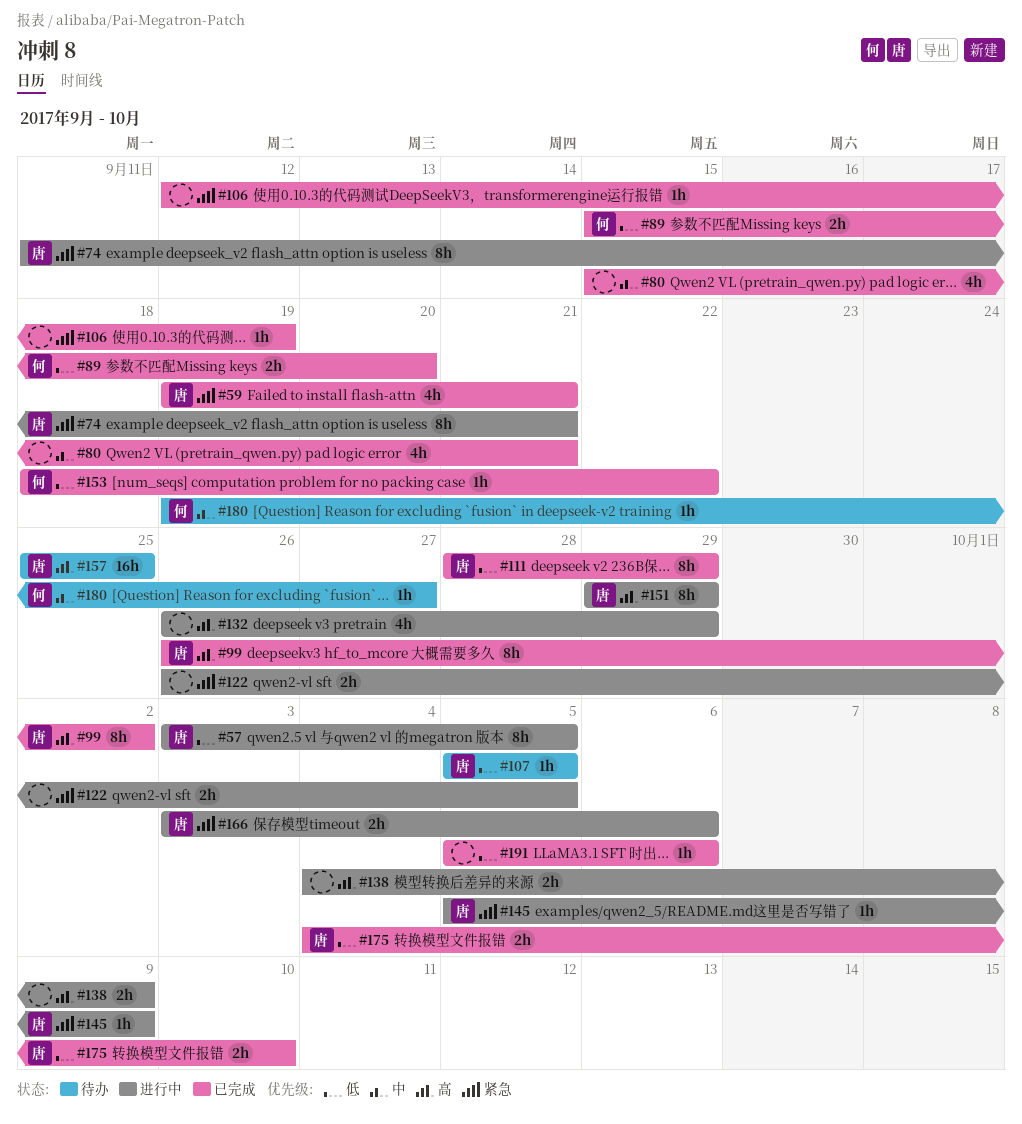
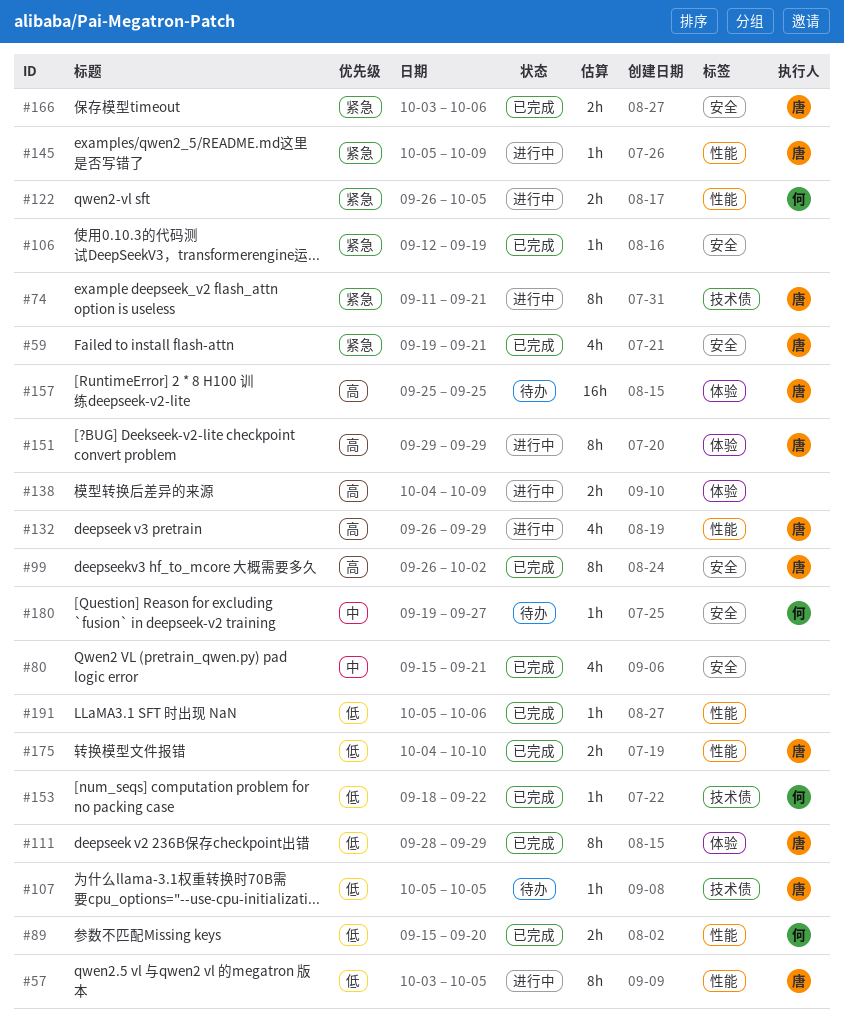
#122, owner: none -> 何
#132, owner: none -> 唐
#166, status: 进行中 -> 已完成

